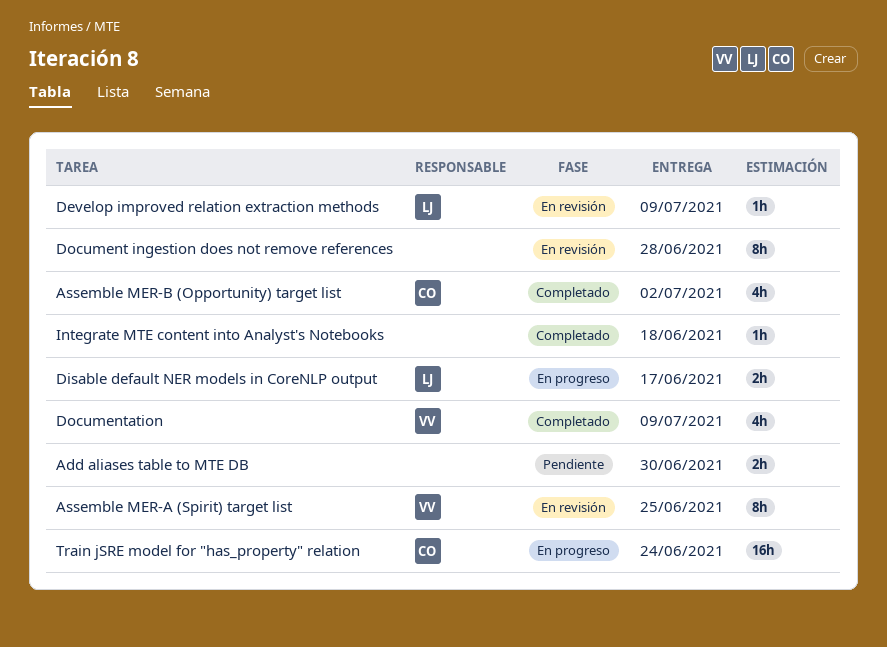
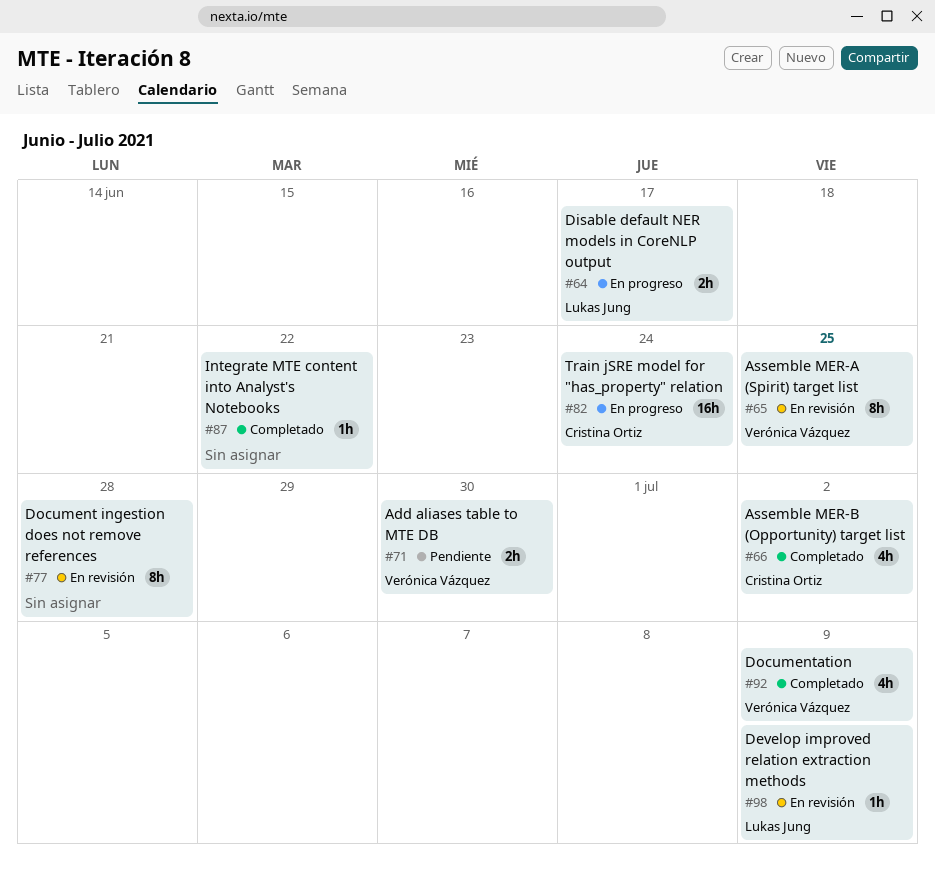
Add aliases table to MTE DB, owner: none -> Verónica Vázquez
Integrate MTE content into Analyst's Notebooks, due: Jun 18 -> Jun 22

